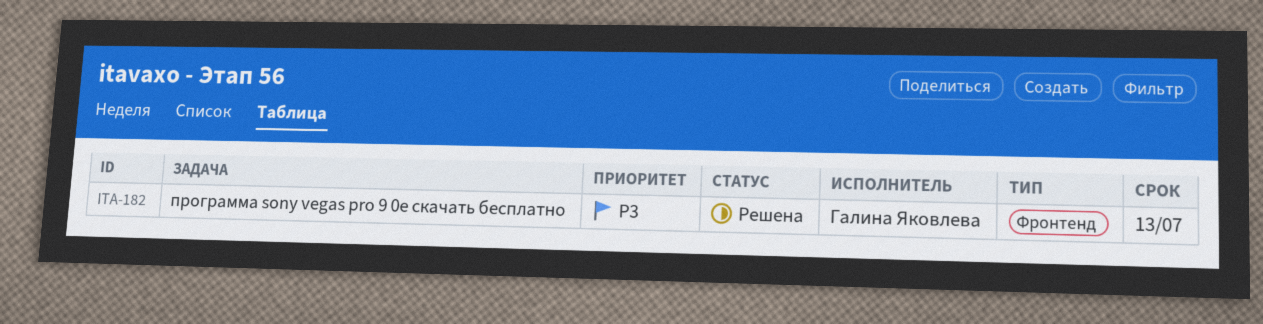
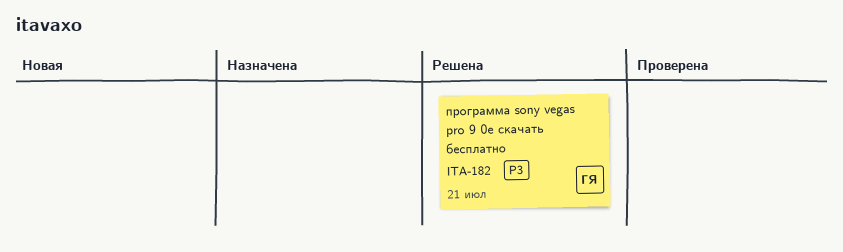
ITA-182, due: Jul 13 -> Jul 21

